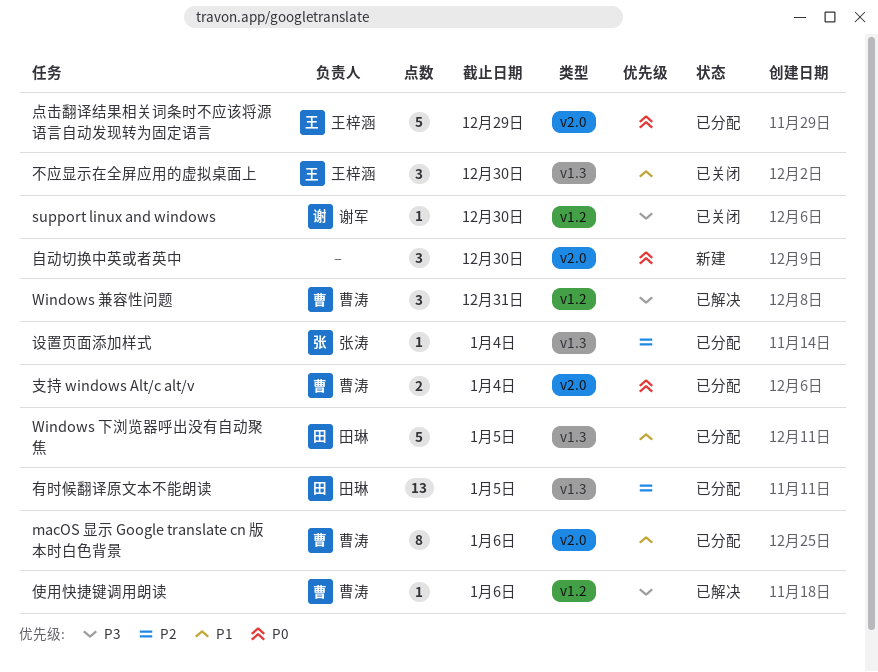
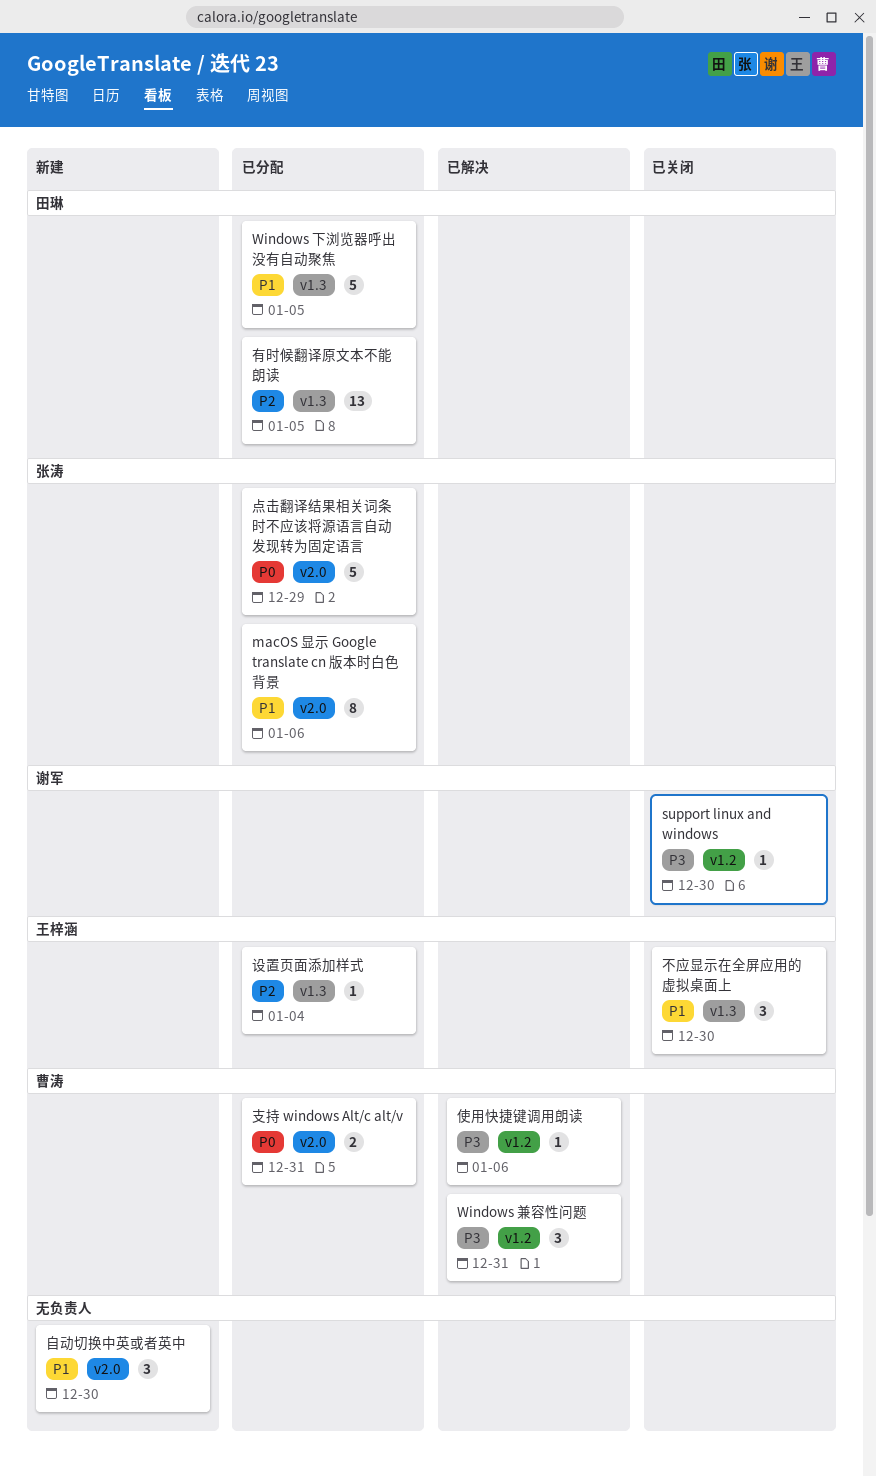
macOS 显示 Google translate cn 版本时白色背景, owner: 曹涛 -> 张涛
支持 windows Alt/c alt/v, due: Jan 4 -> Dec 31
点击翻译结果相关词条时不应该将源语言自动发现转为固定语言, owner: 王梓涵 -> 张涛
自动切换中英或者英中, priority: P0 -> P1
设置页面添加样式, owner: 张涛 -> 王梓涵

